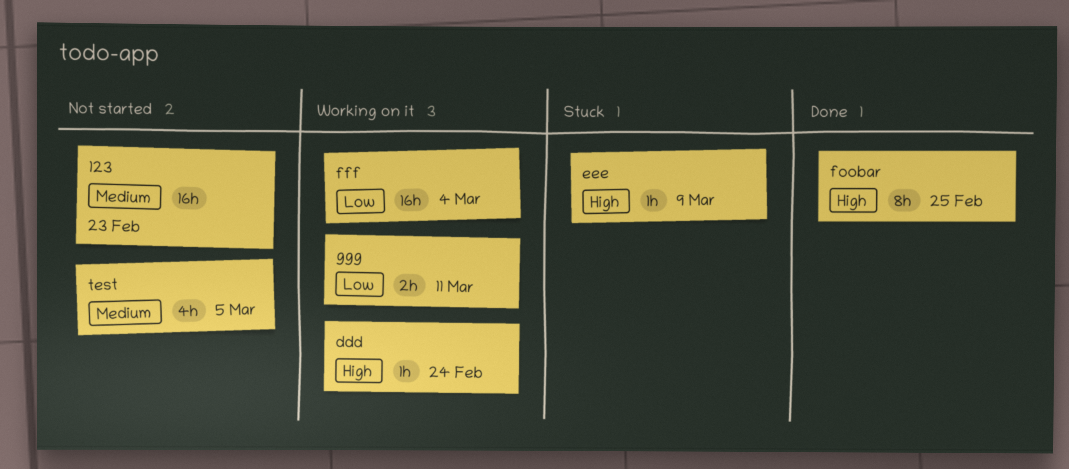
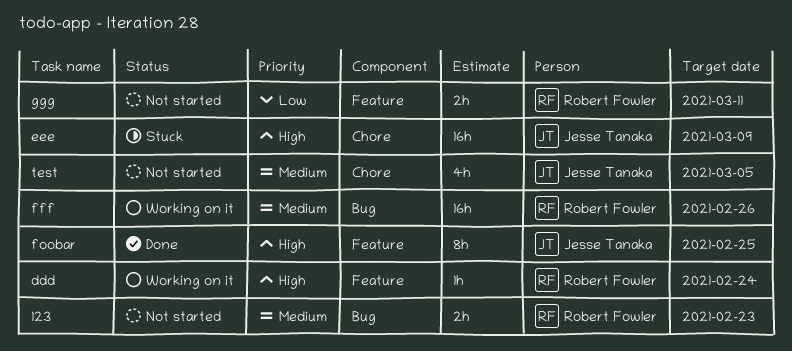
123, estimate: 16h -> 2h
eee, estimate: 1h -> 16h
fff, priority: Low -> Medium
fff, due: Mar 4 -> Feb 26
ggg, status: Working on it -> Not started

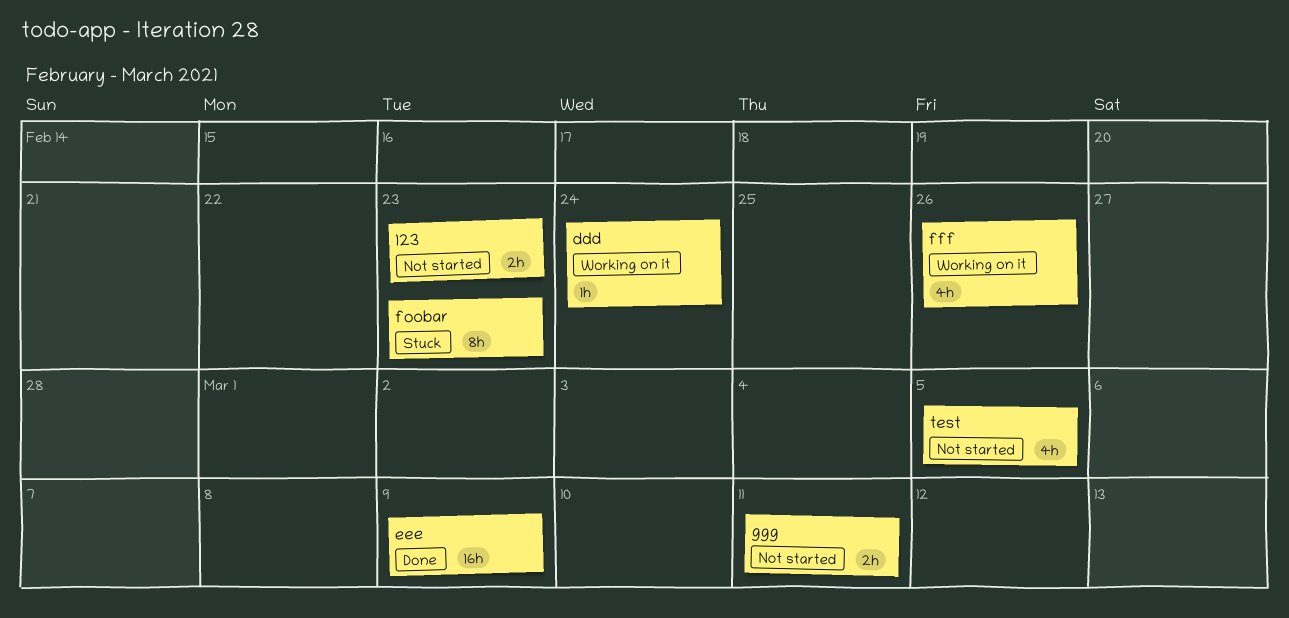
eee, status: Stuck -> Done
fff, estimate: 16h -> 4h
foobar, status: Done -> Stuck
foobar, due: Feb 25 -> Feb 23

